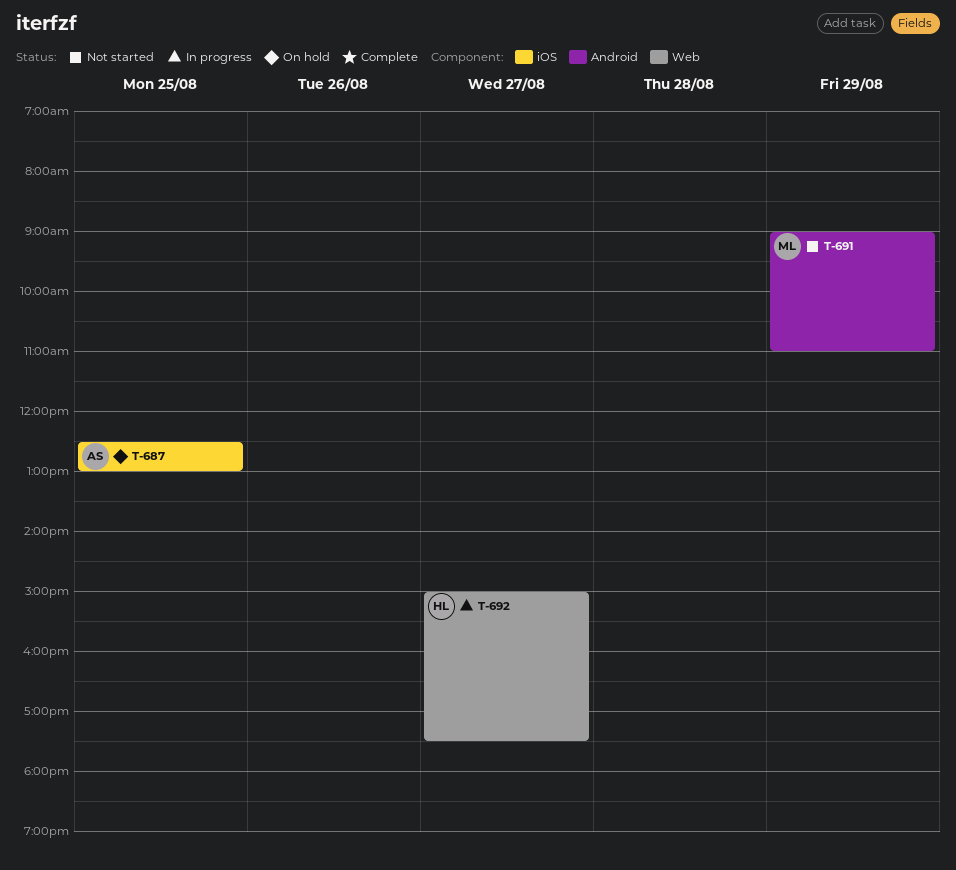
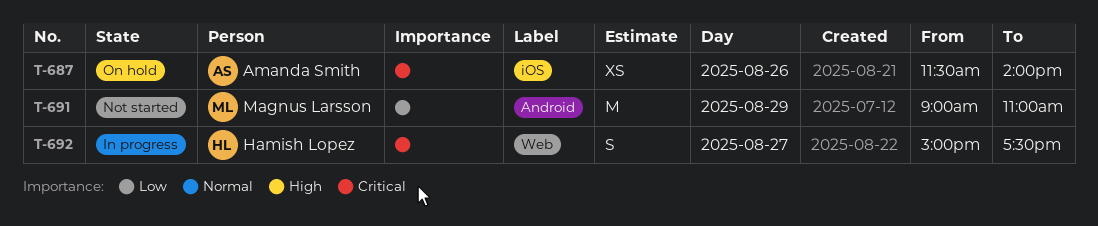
T-687, day: Aug 25 -> Aug 26
T-687, begins: 12:30 -> 11:30
T-687, ends: 13:00 -> 14:00

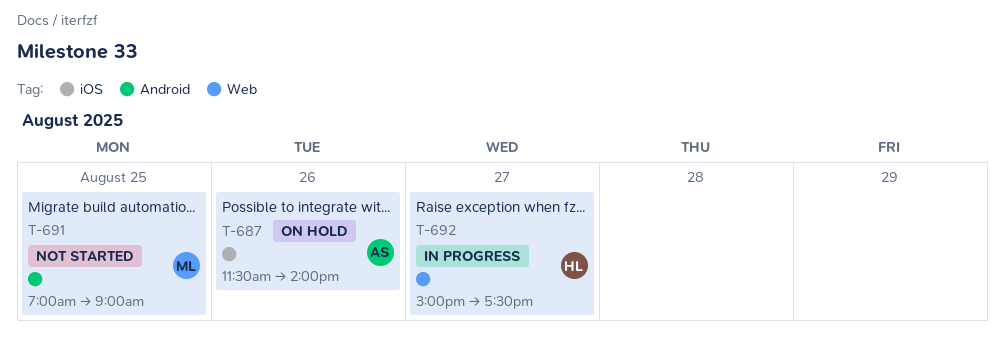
T-691, day: Aug 29 -> Aug 25
T-691, begins: 09:00 -> 07:00
T-691, ends: 11:00 -> 09:00

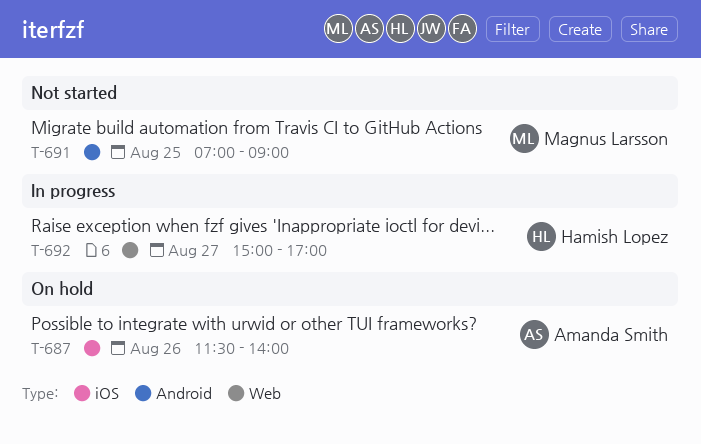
T-692, ends: 17:30 -> 17:00

